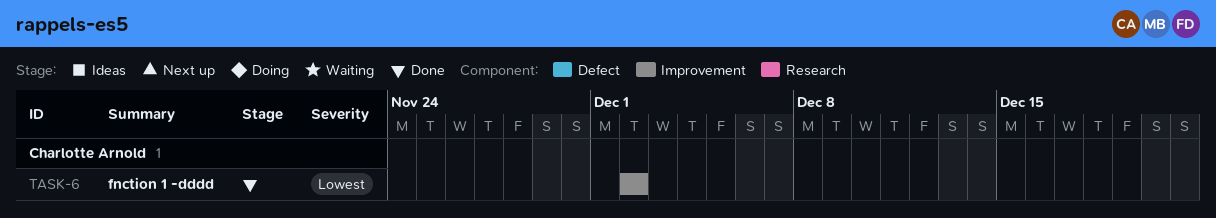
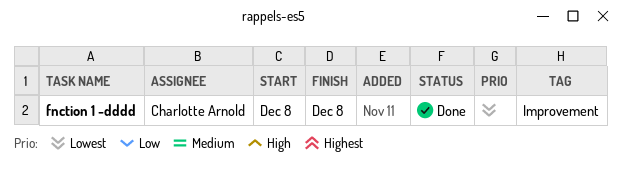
fnction 1 -dddd, start: Dec 2 -> Dec 8
fnction 1 -dddd, due: Dec 2 -> Dec 8

